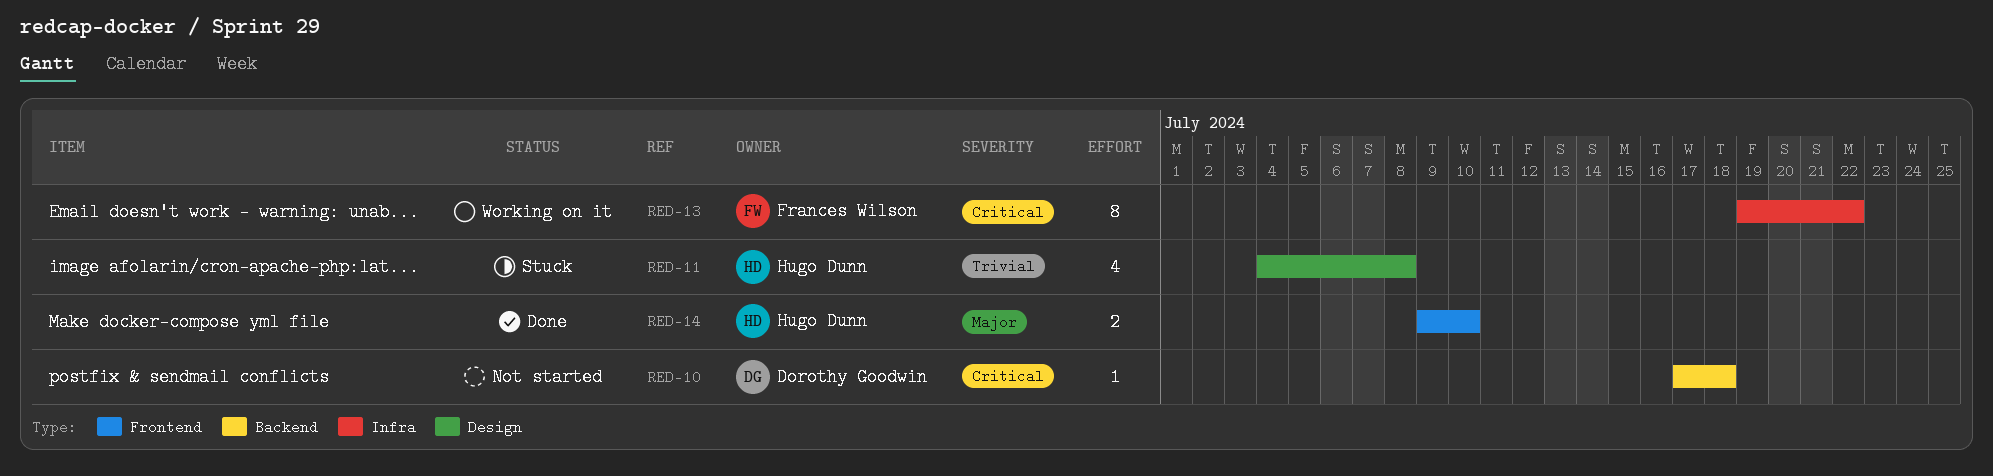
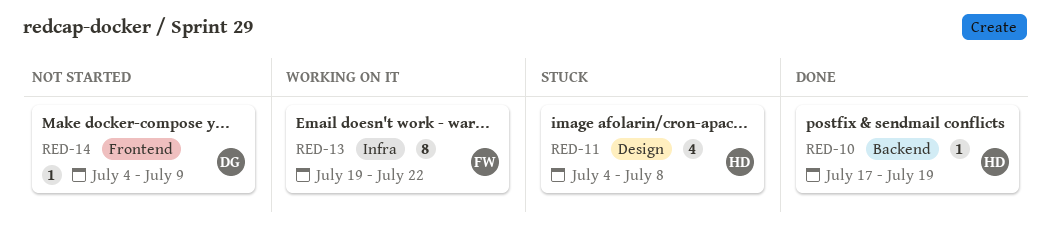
RED-10, status: Not started -> Done
RED-10, owner: Dorothy Goodwin -> Hugo Dunn
RED-10, due: Jul 18 -> Jul 19
RED-14, status: Done -> Not started
RED-14, owner: Hugo Dunn -> Dorothy Goodwin
RED-14, estimate: 2 -> 1
RED-14, start: Jul 9 -> Jul 4
RED-14, due: Jul 10 -> Jul 9

